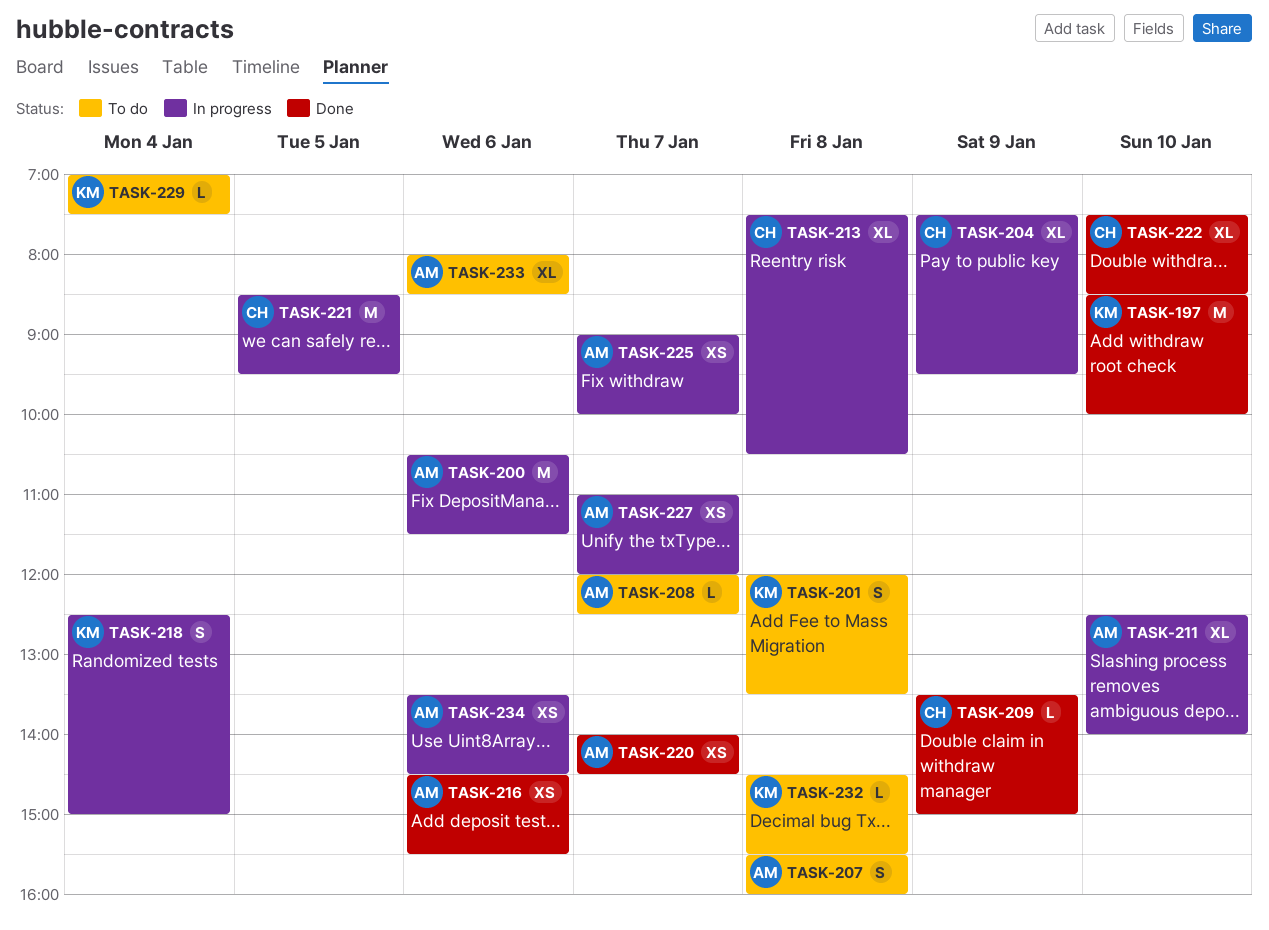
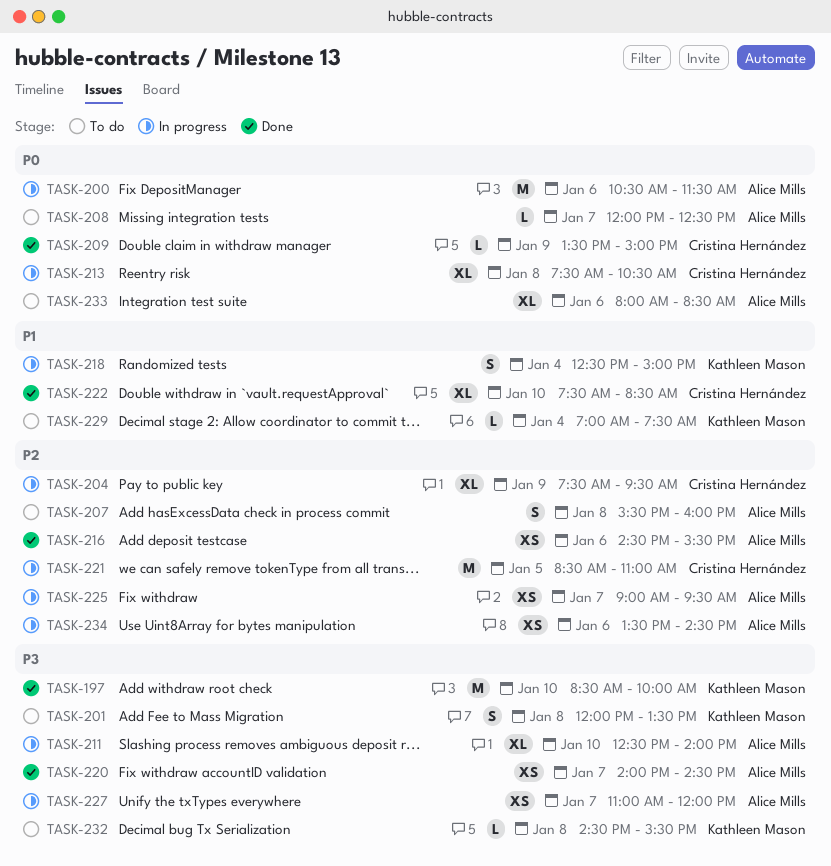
TASK-221, ends: 09:30 -> 11:00
TASK-225, ends: 10:00 -> 09:30

